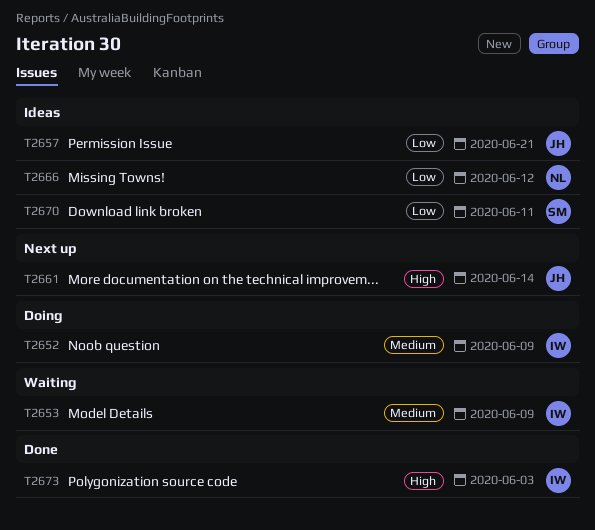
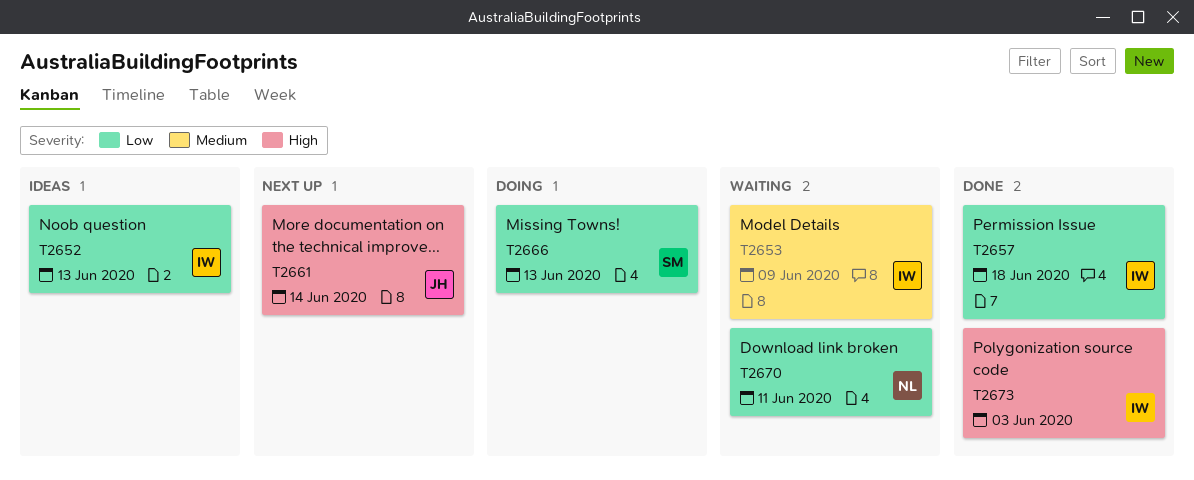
T2652, status: Doing -> Ideas
T2652, priority: Medium -> Low
T2652, due: Jun 9 -> Jun 13
T2657, status: Ideas -> Done
T2657, owner: JH -> IW
T2657, due: Jun 21 -> Jun 18
T2666, status: Ideas -> Doing
T2666, owner: NL -> SM
T2666, due: Jun 12 -> Jun 13
T2670, status: Ideas -> Waiting
T2670, owner: SM -> NL

